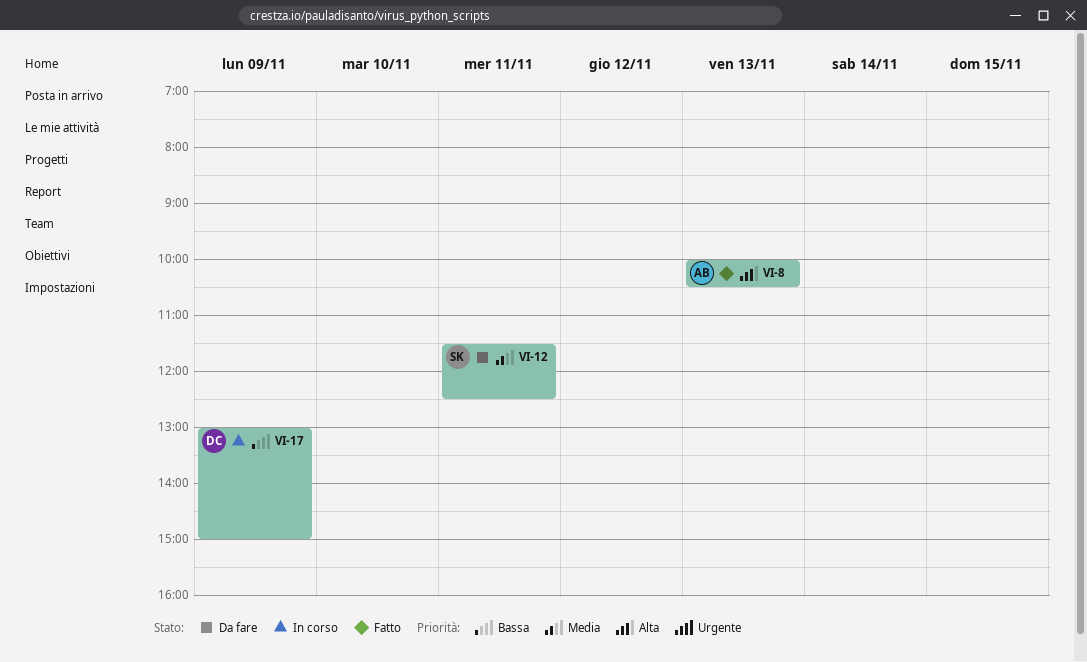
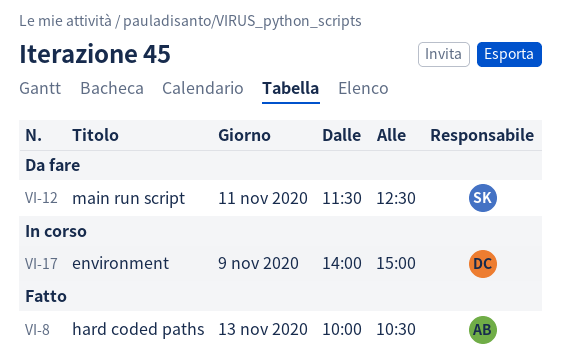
VI-17, begins: 13:00 -> 14:00

